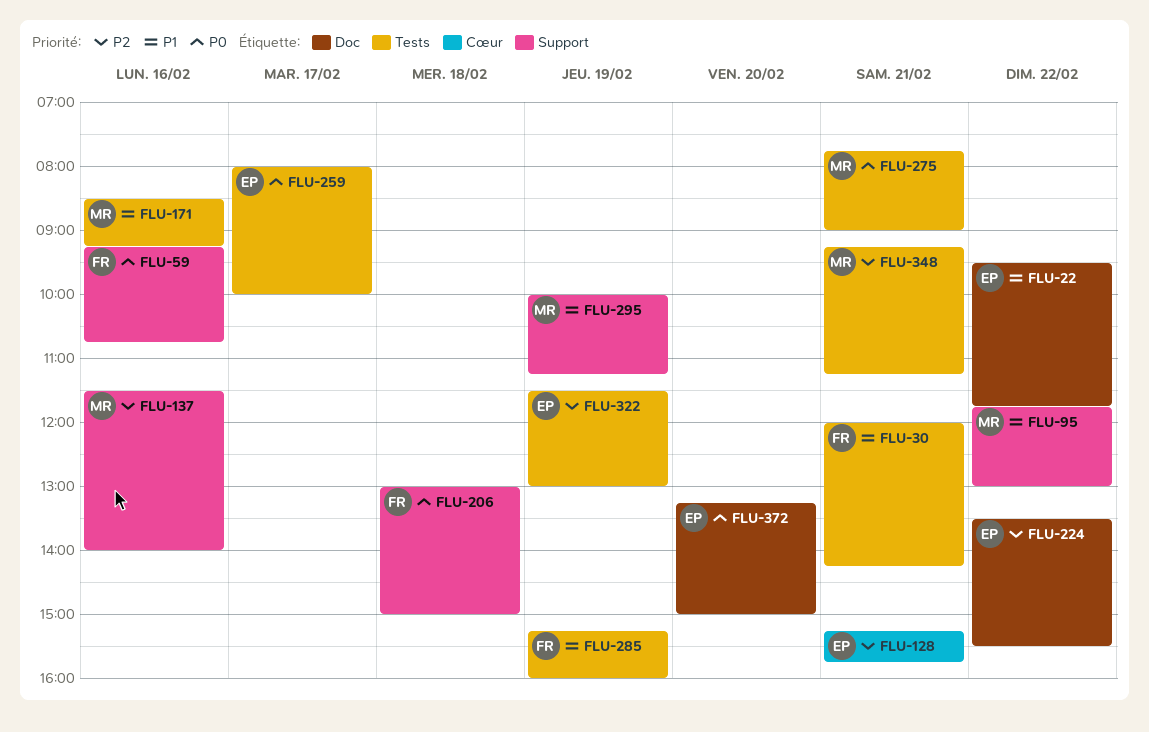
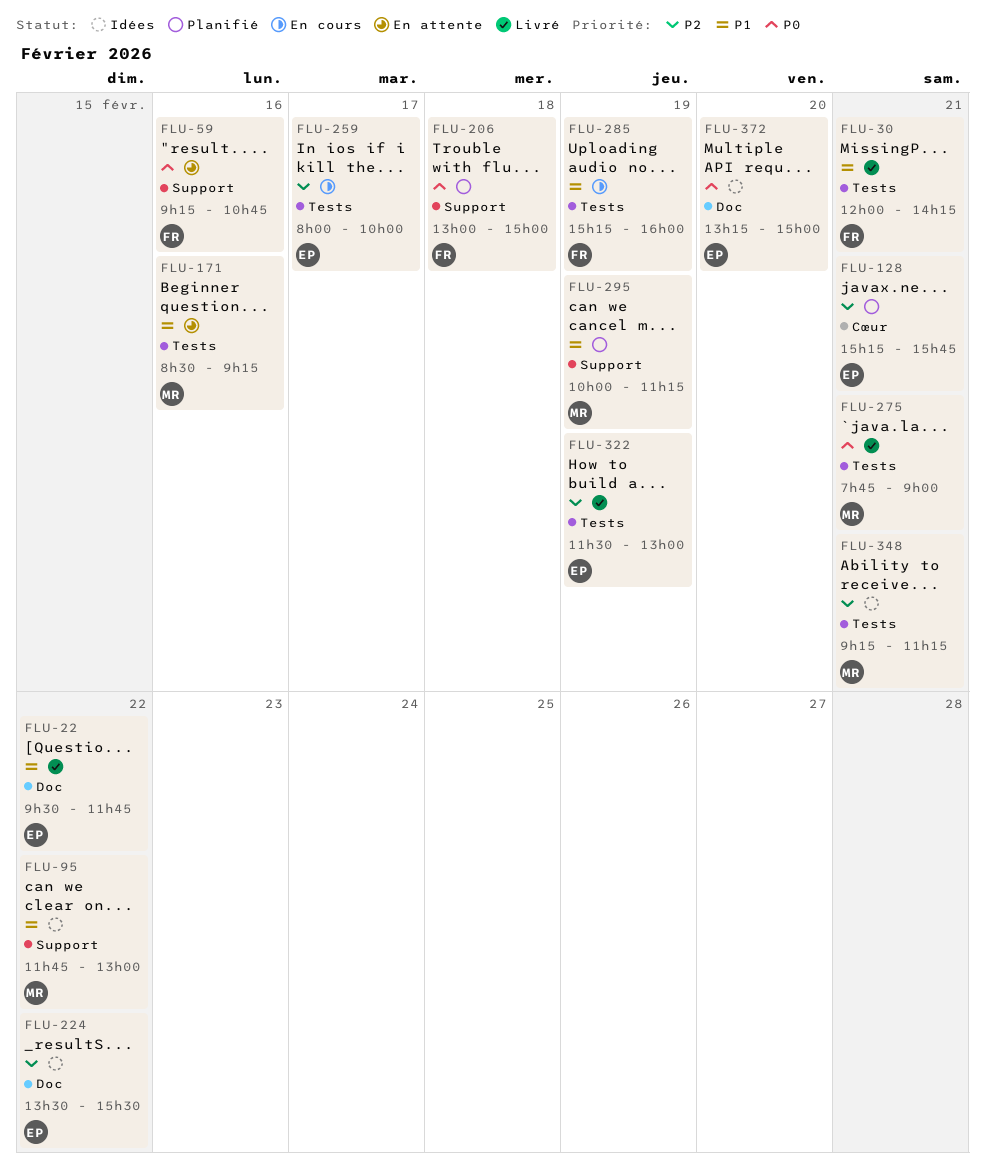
FLU-137: present -> none
FLU-259, priority: P0 -> P2

